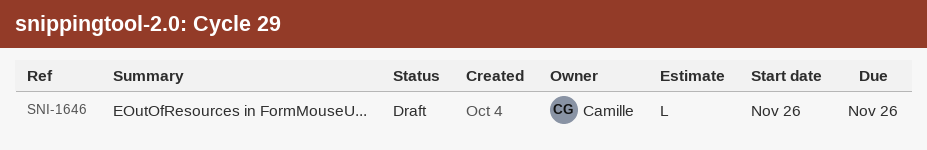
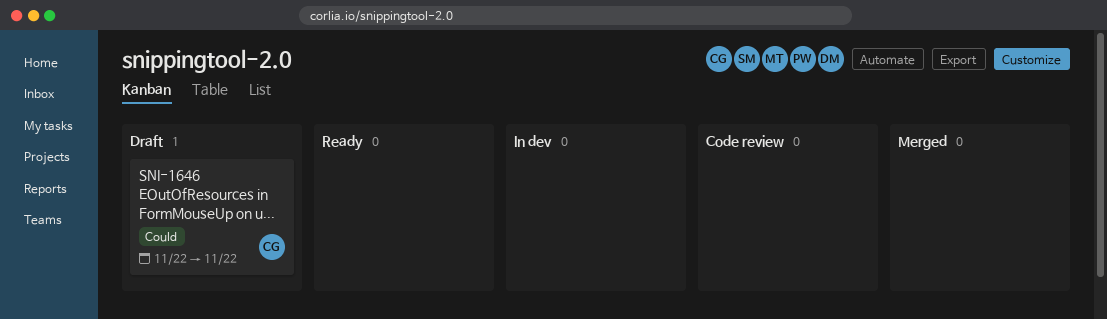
SNI-1646, start: Nov 26 -> Nov 22
SNI-1646, due: Nov 26 -> Nov 22

